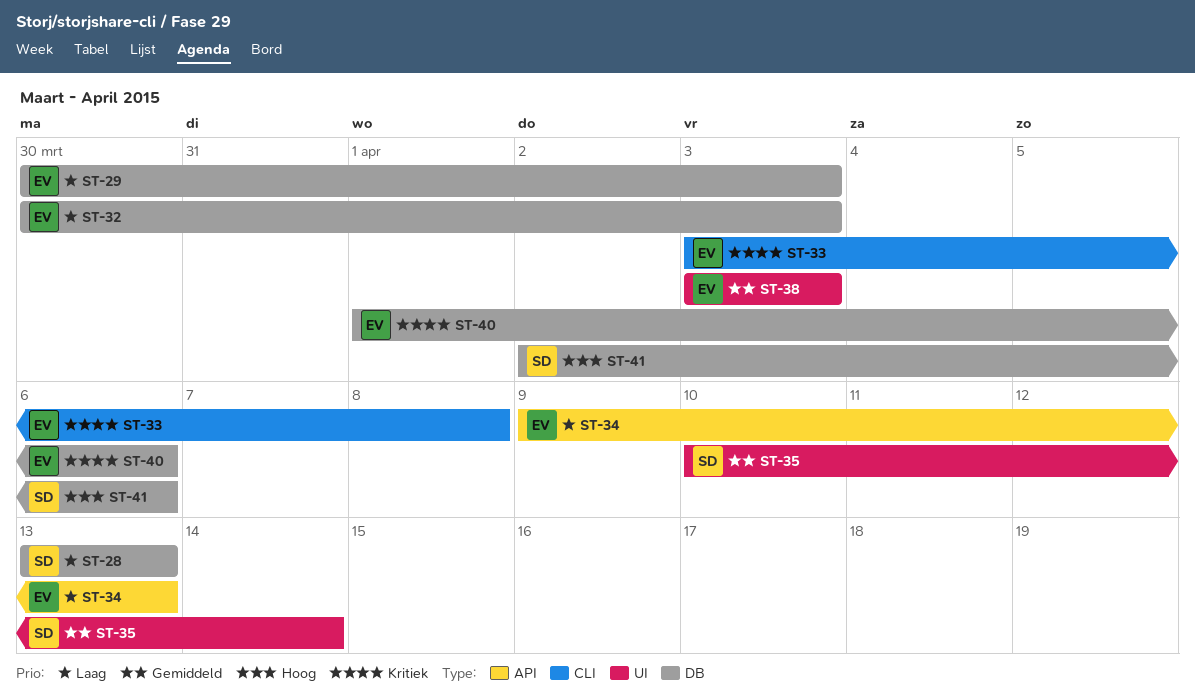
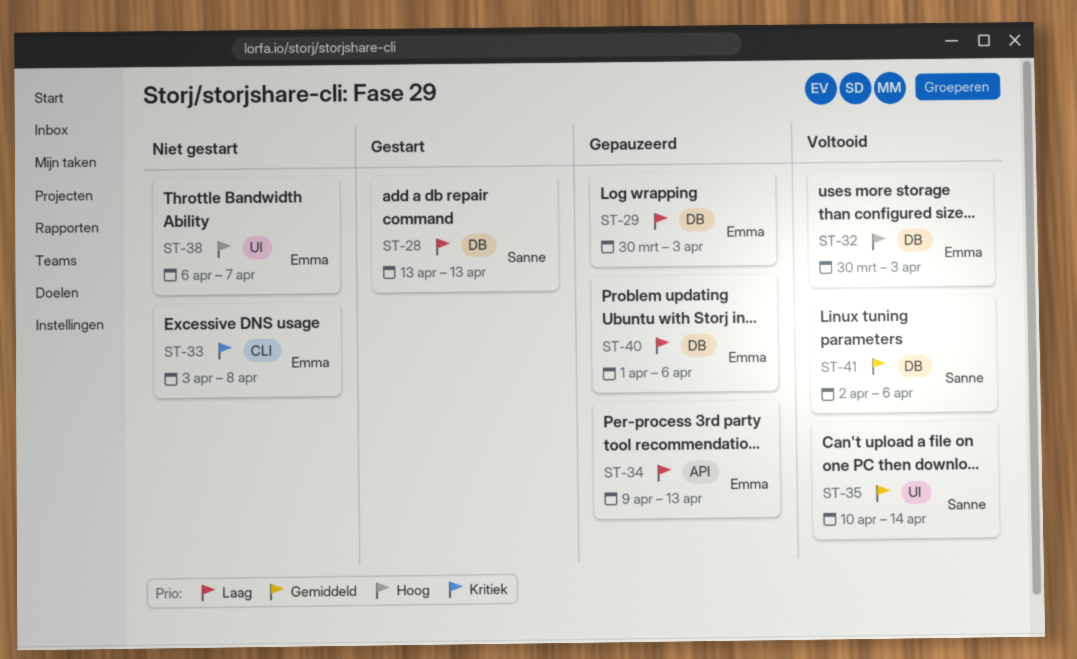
ST-32, priority: Laag -> Hoog
ST-38, priority: Gemiddeld -> Hoog
ST-38, start: Apr 3 -> Apr 6
ST-38, due: Apr 3 -> Apr 7
ST-40, priority: Kritiek -> Laag
ST-41, priority: Hoog -> Gemiddeld

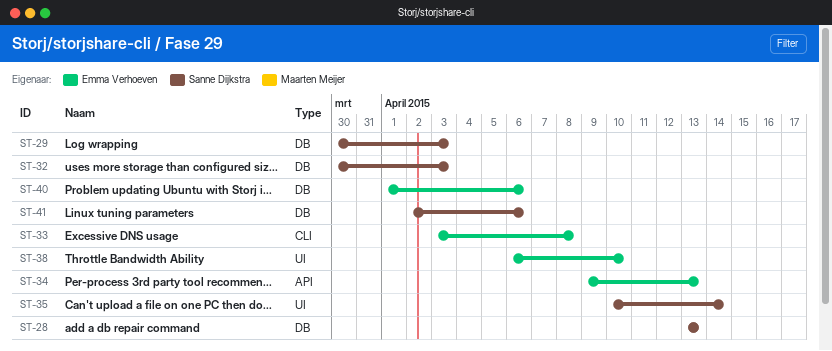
ST-29, owner: Emma Verhoeven -> Sanne Dijkstra
ST-32, owner: Emma Verhoeven -> Sanne Dijkstra
ST-38, due: Apr 7 -> Apr 10

